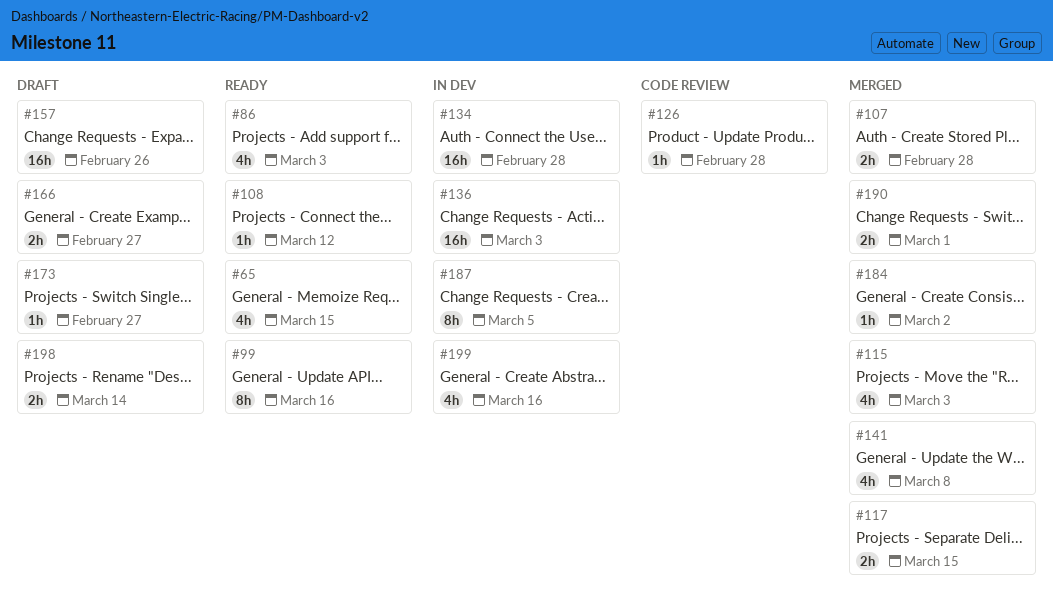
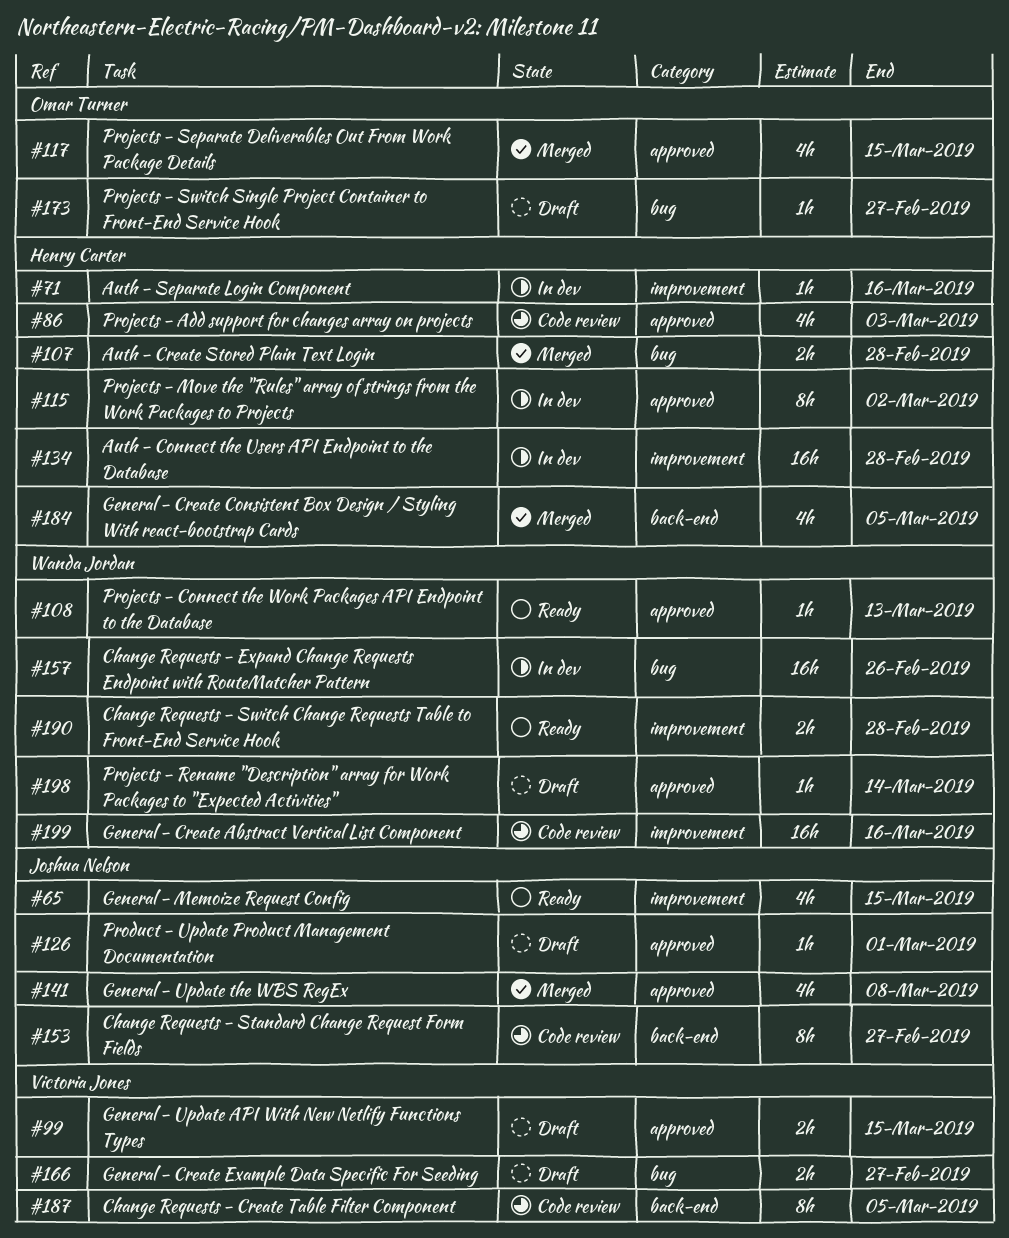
#71: none -> present
#86, status: Ready -> Code review
#99, status: Ready -> Draft
#99, estimate: 8h -> 2h
#99, due: Mar 16 -> Mar 15
#108, due: Mar 12 -> Mar 13
#115, status: Merged -> In dev
#115, estimate: 4h -> 8h
#115, due: Mar 3 -> Mar 2
#117, estimate: 2h -> 4h
#126, status: Code review -> Draft
#126, due: Feb 28 -> Mar 1
#136: present -> none
#153: none -> present
#157, status: Draft -> In dev
#184, estimate: 1h -> 4h
#184, due: Mar 2 -> Mar 5
#187, status: In dev -> Code review
#190, status: Merged -> Ready
#190, due: Mar 1 -> Feb 28
#198, estimate: 2h -> 1h
#199, status: In dev -> Code review
#199, estimate: 4h -> 16h

